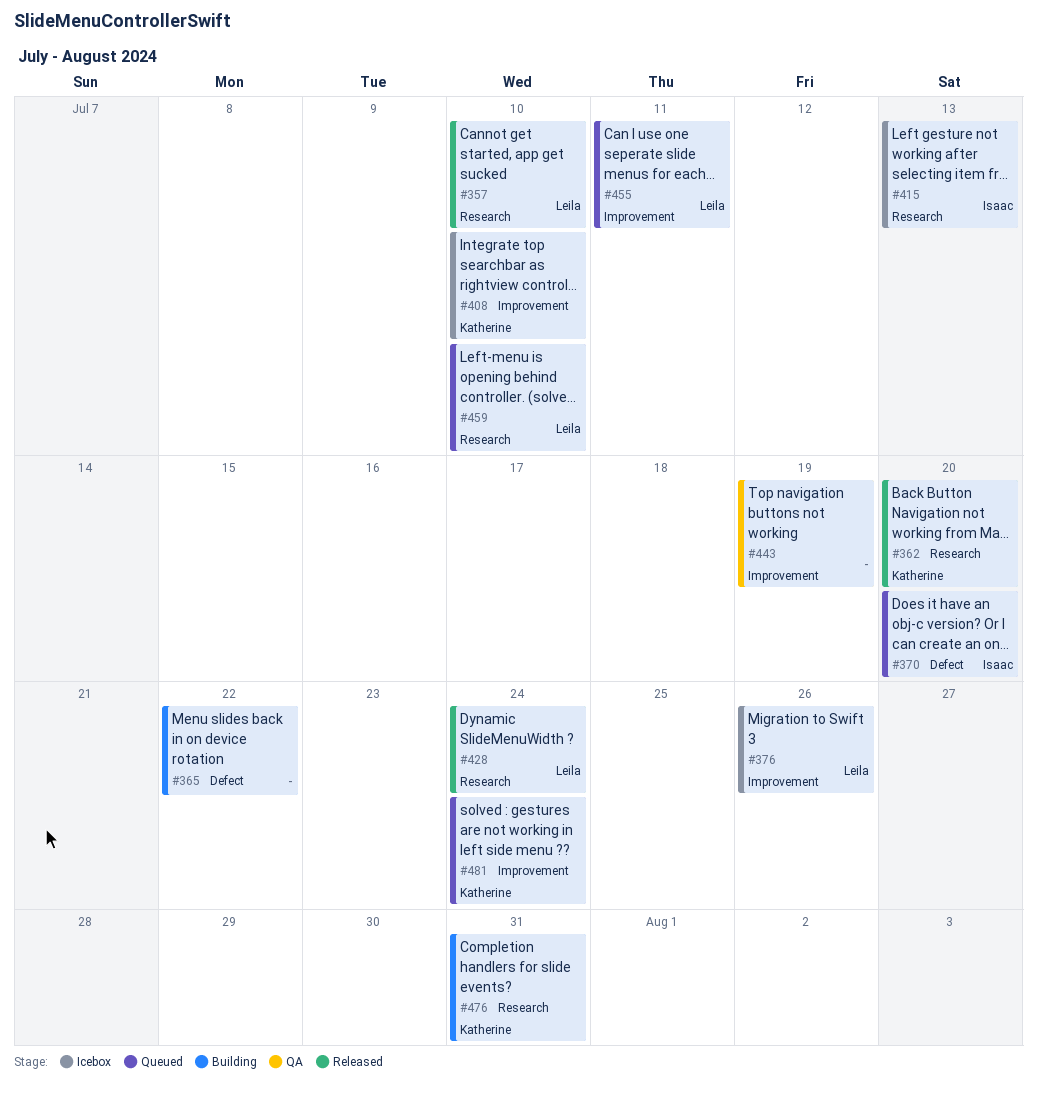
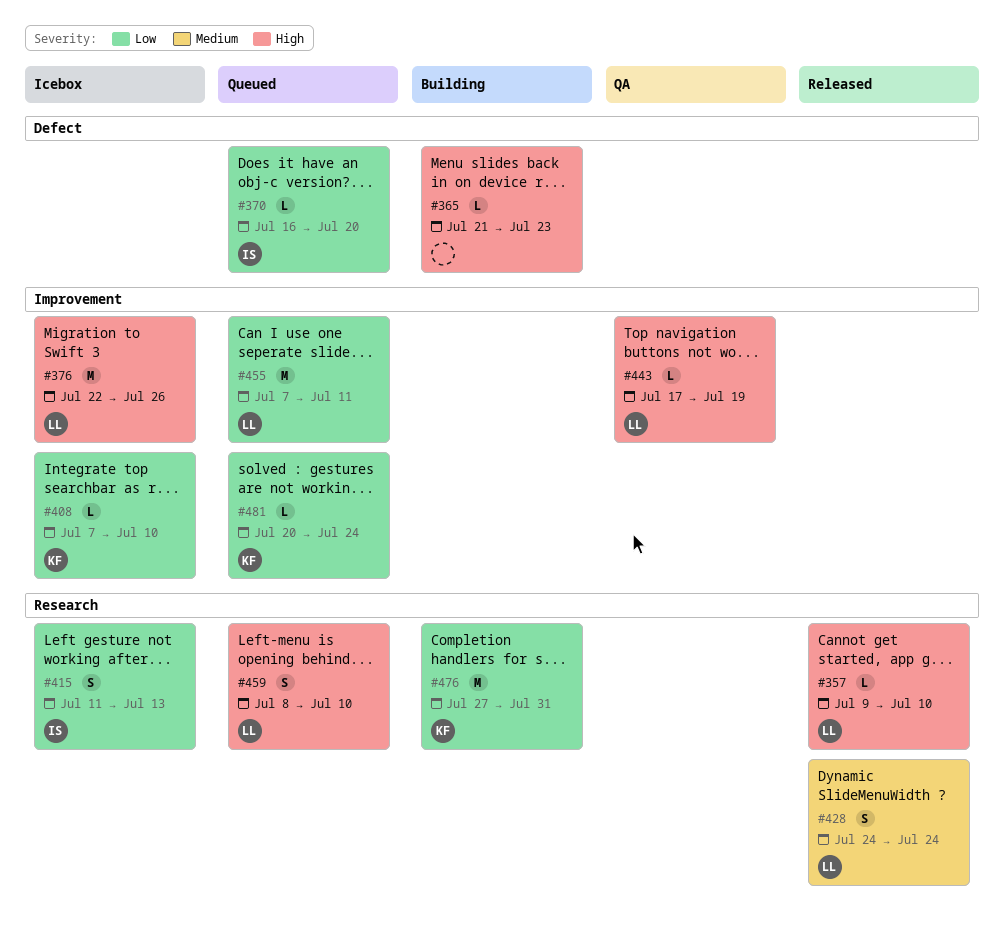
#362: present -> none
#365, due: Jul 22 -> Jul 23
#443, owner: none -> Leila

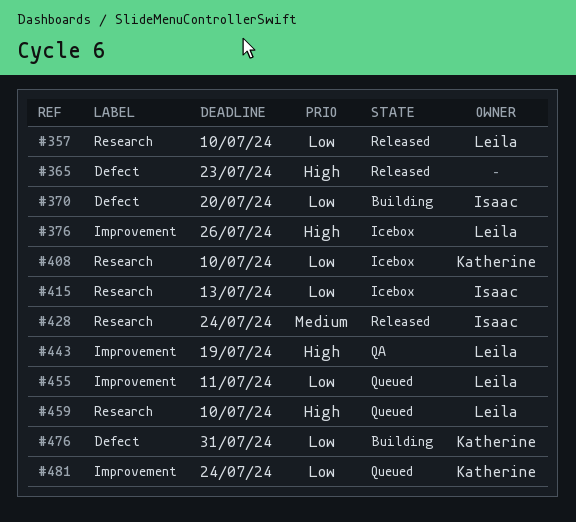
#357, priority: High -> Low
#365, status: Building -> Released
#370, status: Queued -> Building
#408, label: Improvement -> Research
#428, owner: Leila -> Isaac
#476, label: Research -> Defect

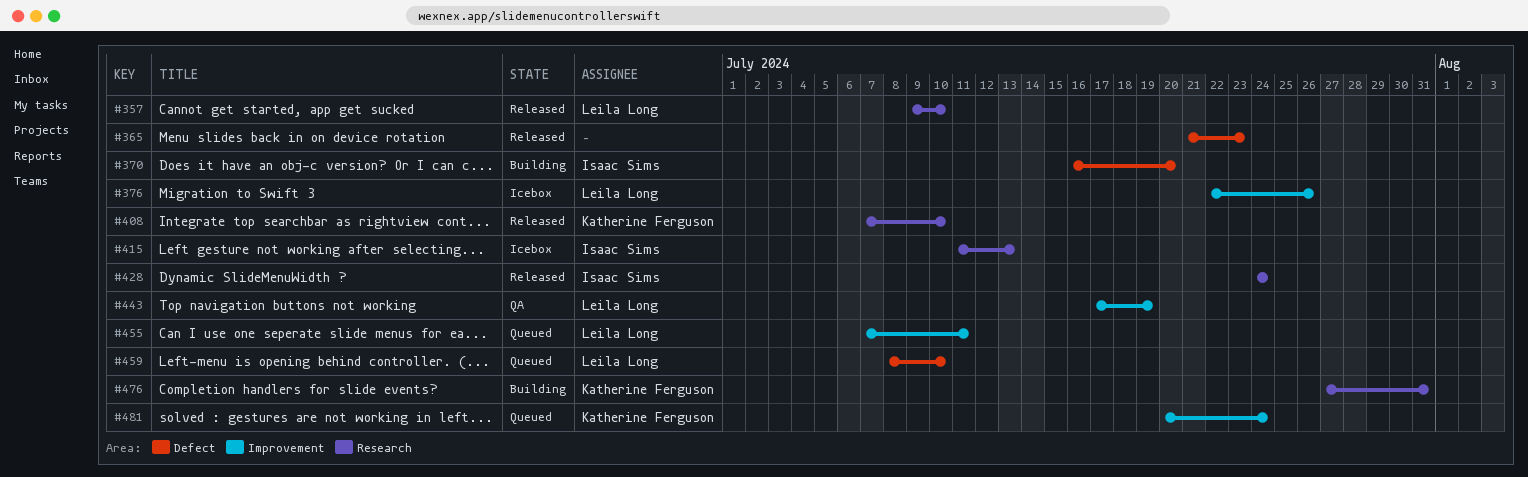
#408, status: Icebox -> Released
#459, label: Research -> Defect
#476, label: Defect -> Research

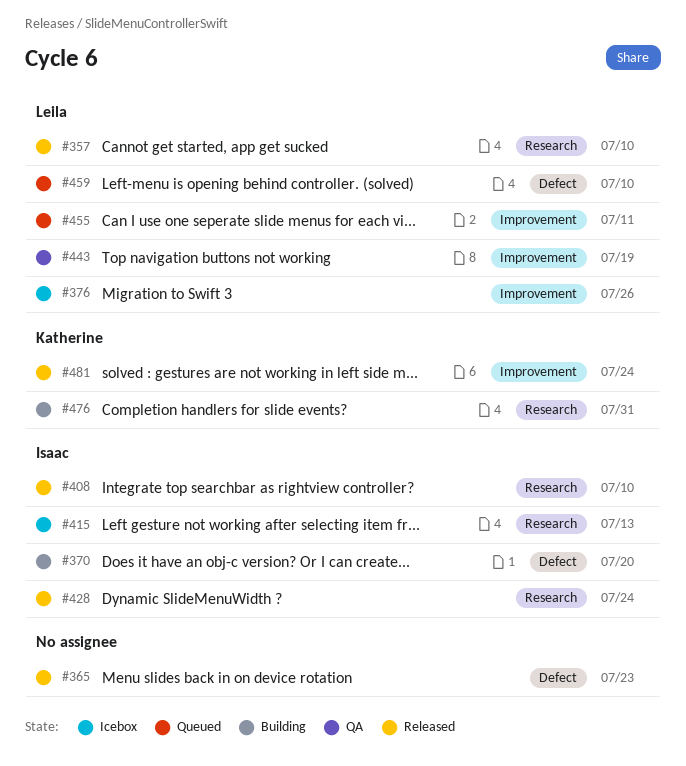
#408, owner: Katherine Ferguson -> Isaac Sims
#481, status: Queued -> Released

